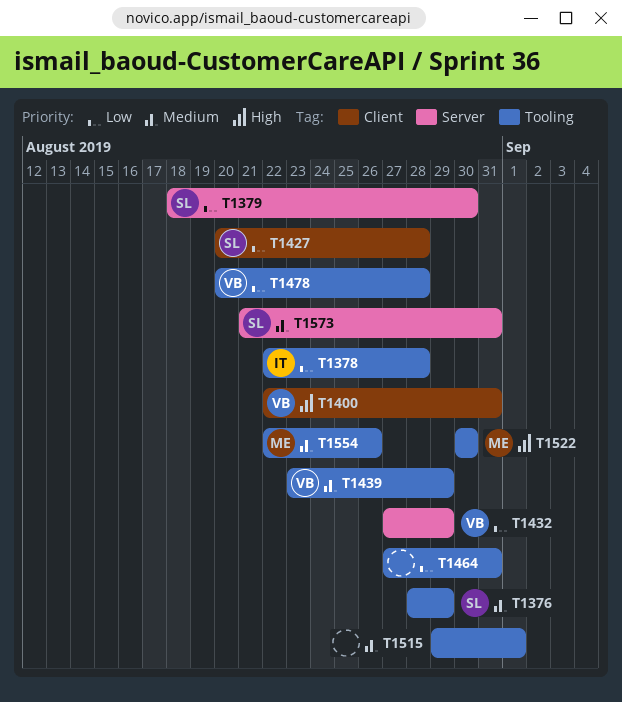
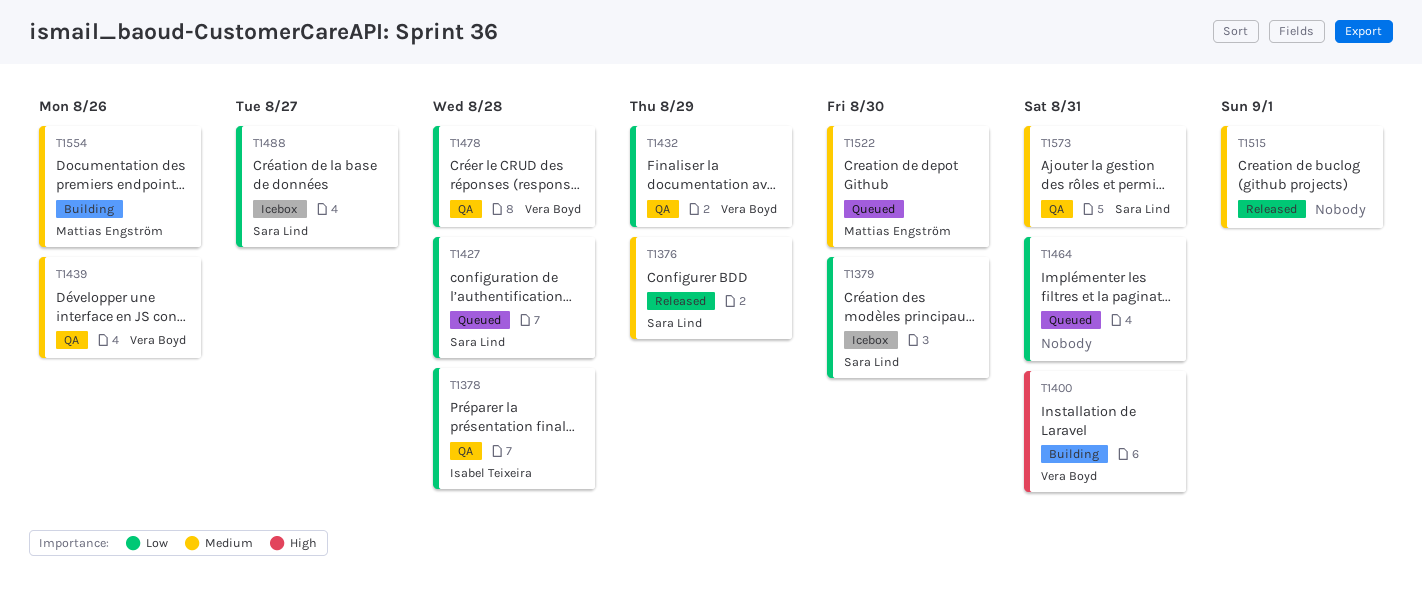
T1439, due: Aug 29 -> Aug 26
T1488: none -> present
T1522, priority: High -> Medium

